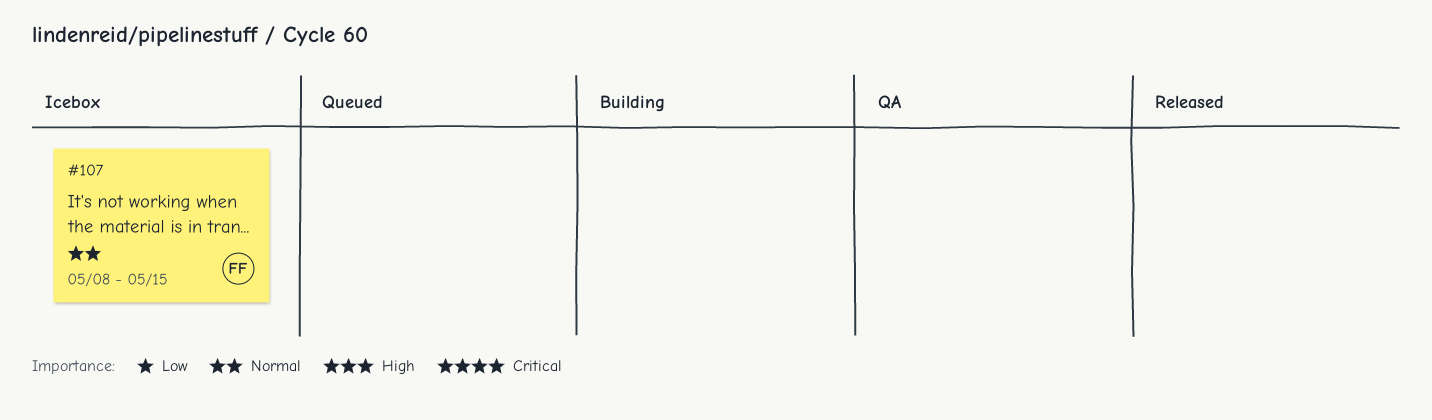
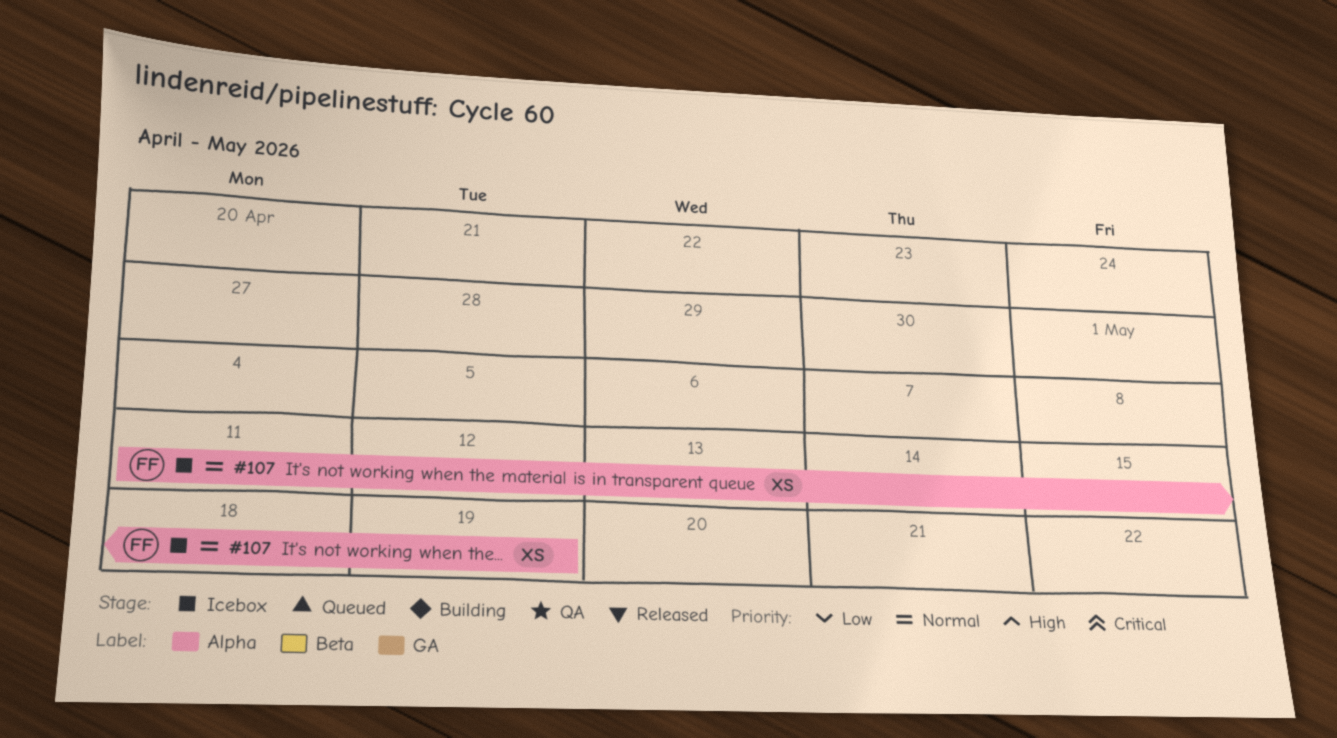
#107, start: May 8 -> May 11
#107, due: May 15 -> May 19

